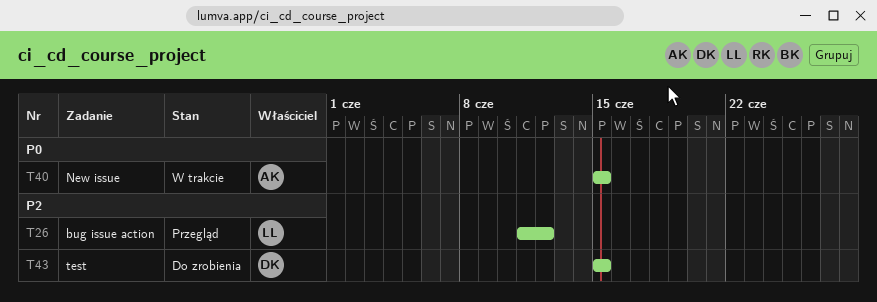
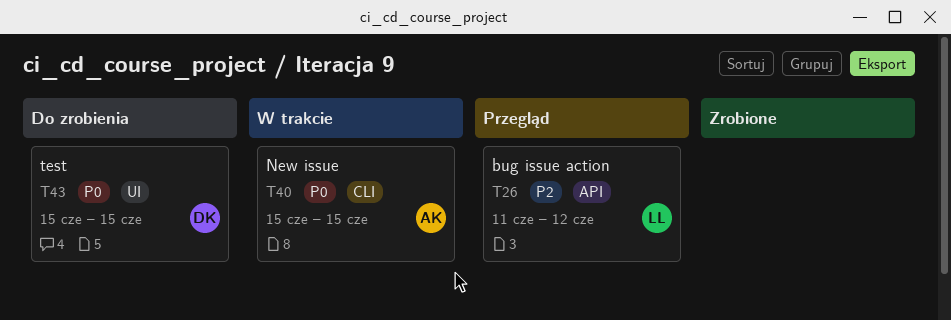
T43, priority: P2 -> P0

